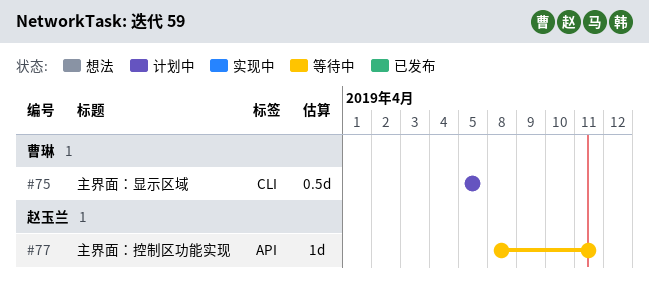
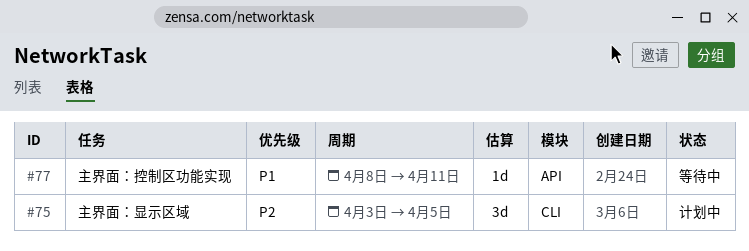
#75, estimate: 0.5d -> 3d
#75, start: Apr 5 -> Apr 3

